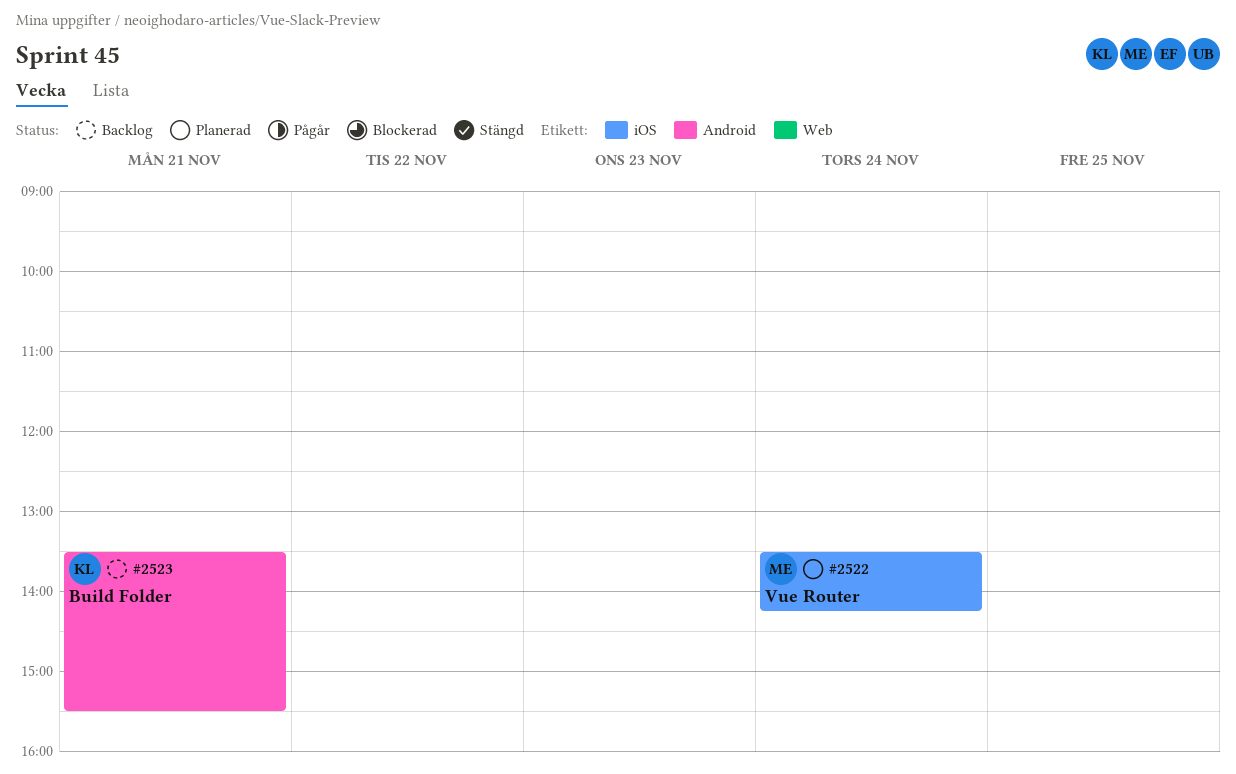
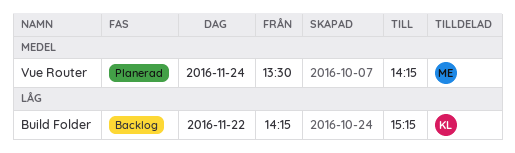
Build Folder, day: Nov 21 -> Nov 22
Build Folder, begins: 13:30 -> 14:15
Build Folder, ends: 15:30 -> 15:15

